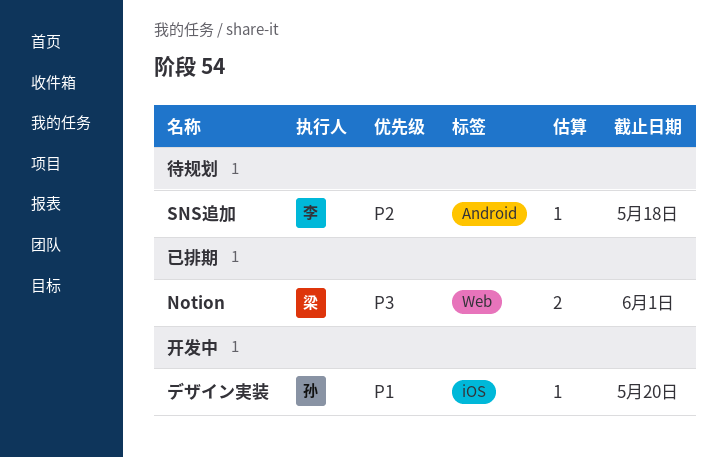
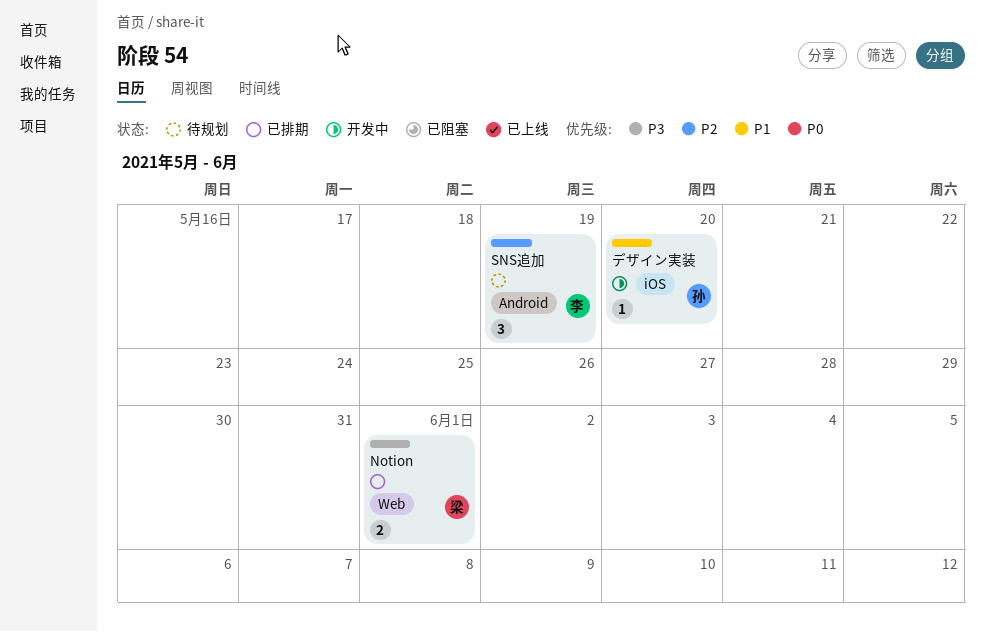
SNS追加, estimate: 1 -> 3
SNS追加, due: May 18 -> May 19

